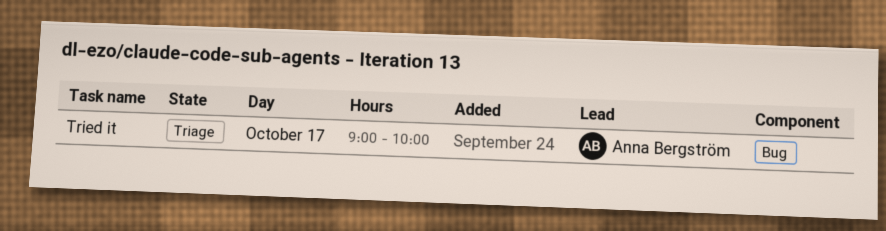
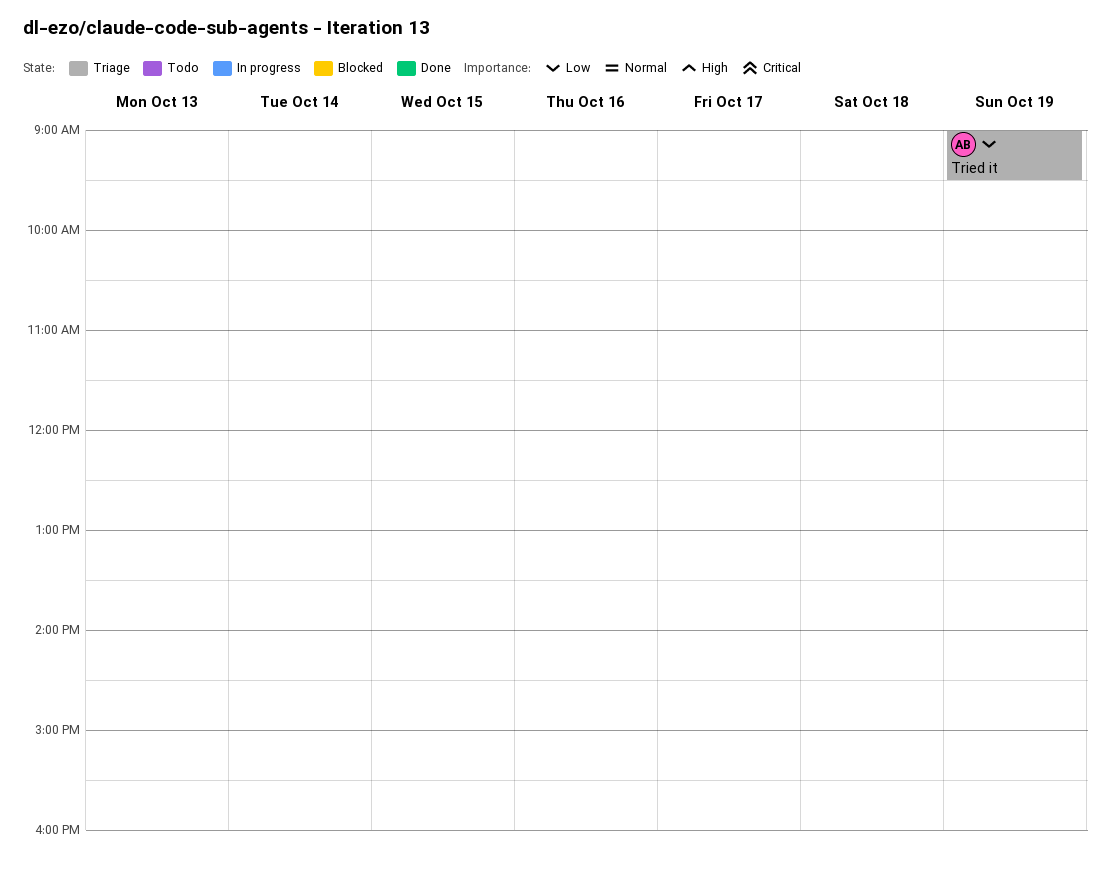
Tried it, day: Oct 17 -> Oct 19
Tried it, ends: 10:00 -> 09:30

